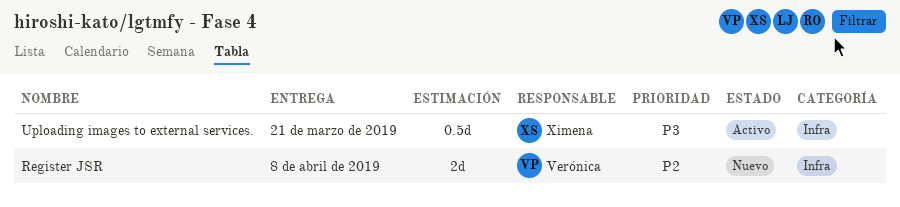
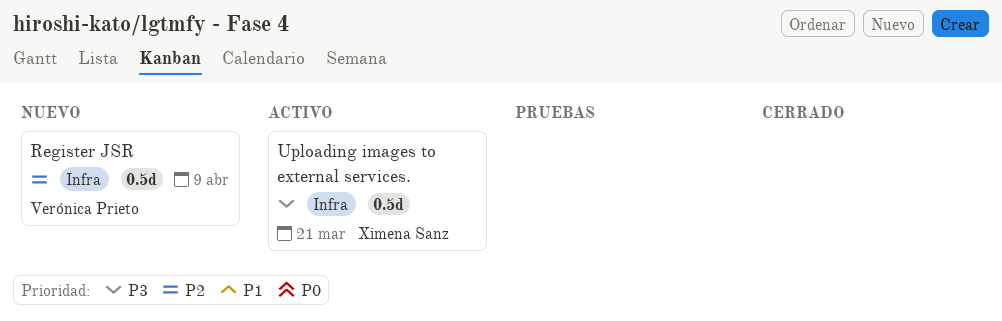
Register JSR, estimate: 2d -> 0.5d
Register JSR, due: Apr 8 -> Apr 9

